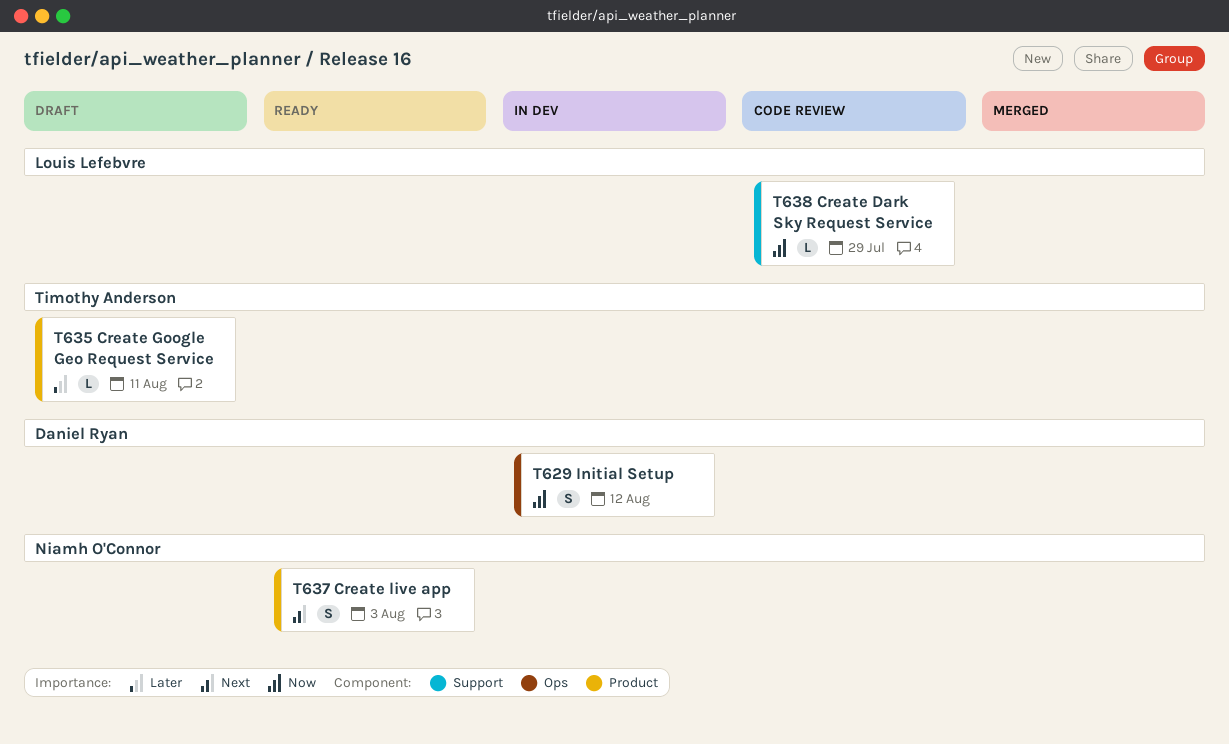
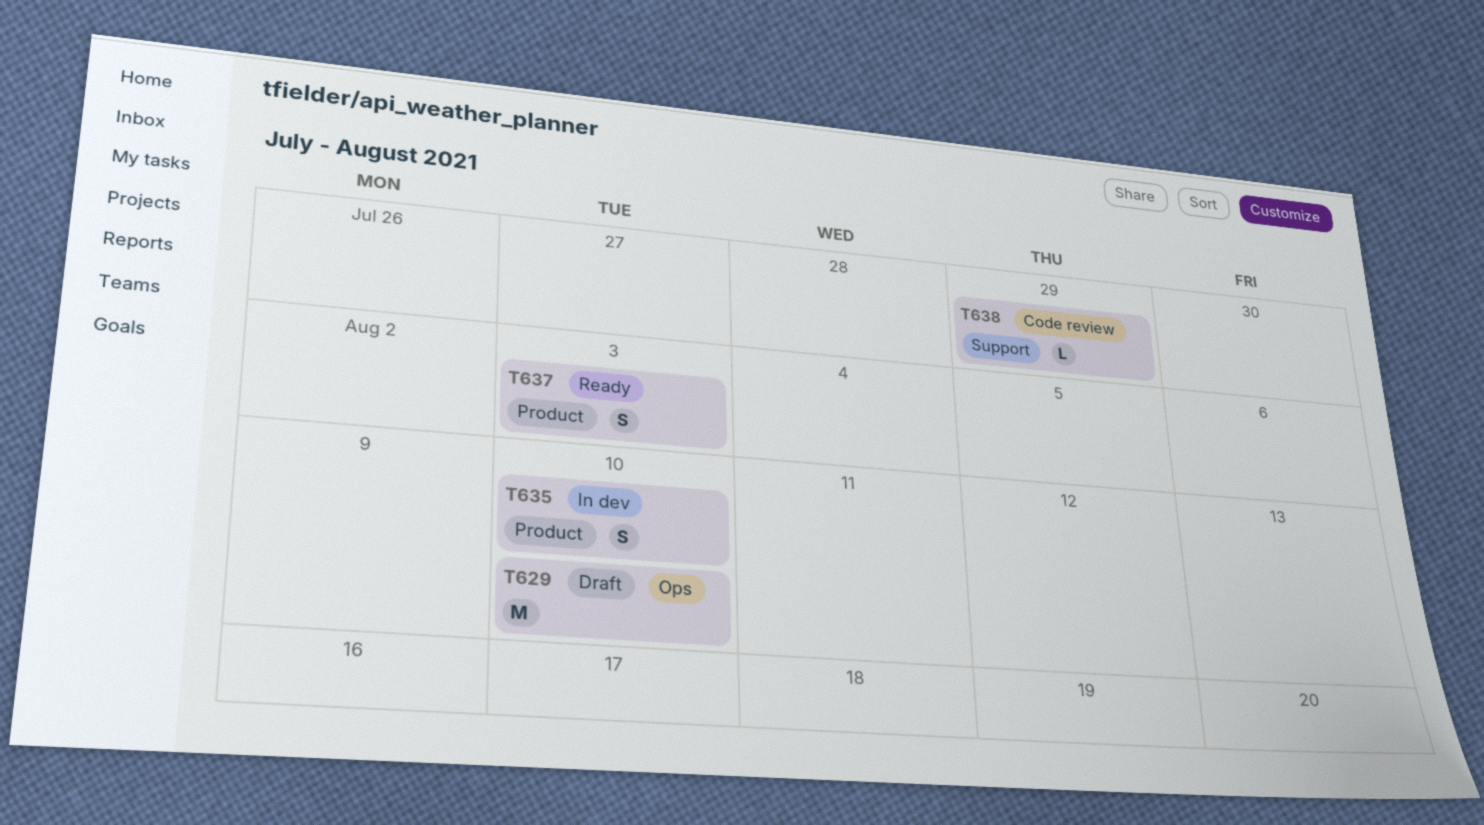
T629, status: In dev -> Draft
T629, estimate: S -> M
T629, due: Aug 12 -> Aug 10
T635, status: Draft -> In dev
T635, estimate: L -> S
T635, due: Aug 11 -> Aug 10

